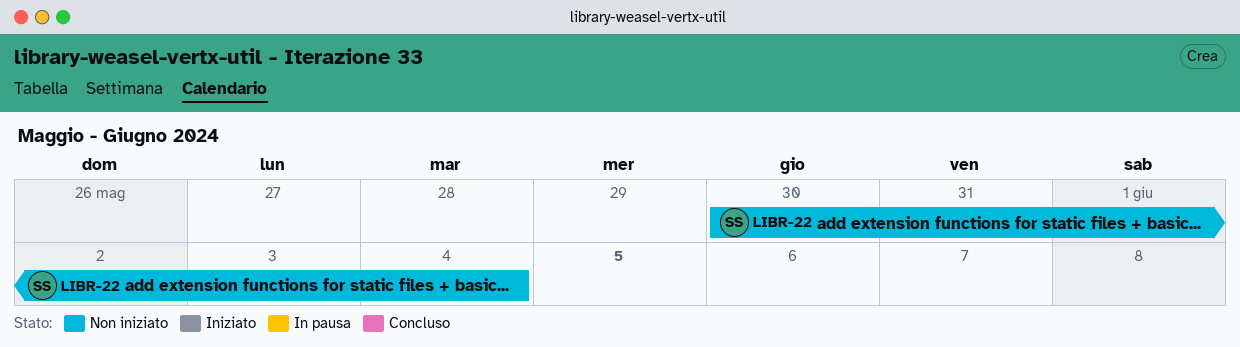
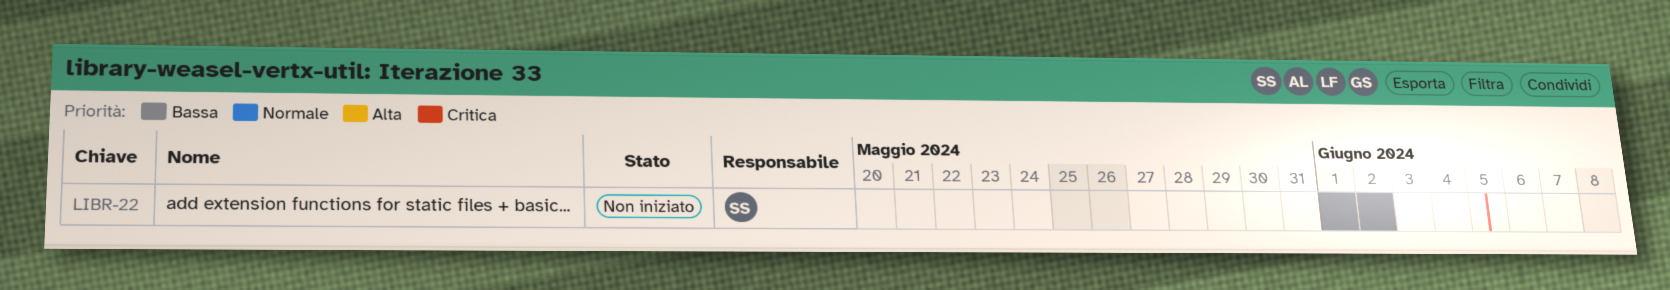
LIBR-22, start: May 30 -> Jun 1
LIBR-22, due: Jun 4 -> Jun 2

